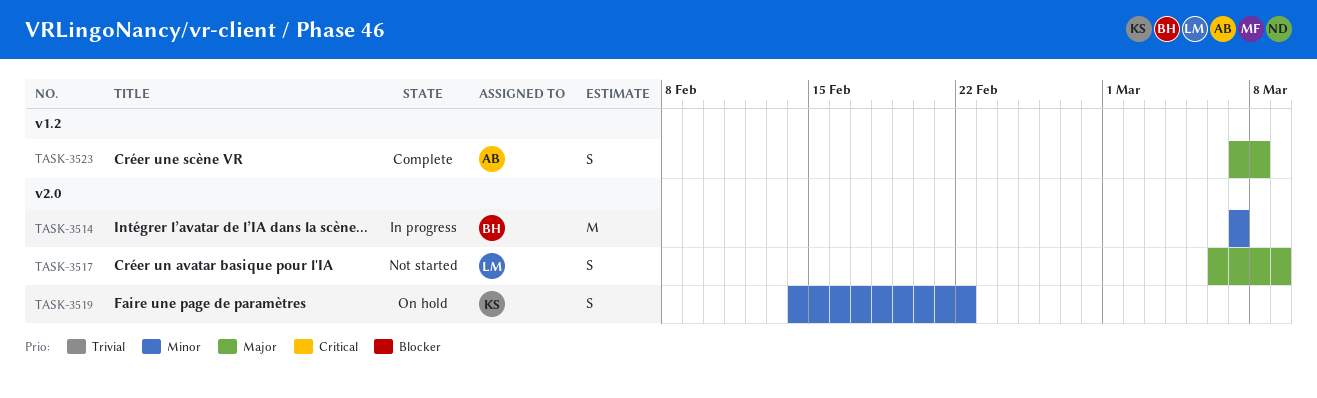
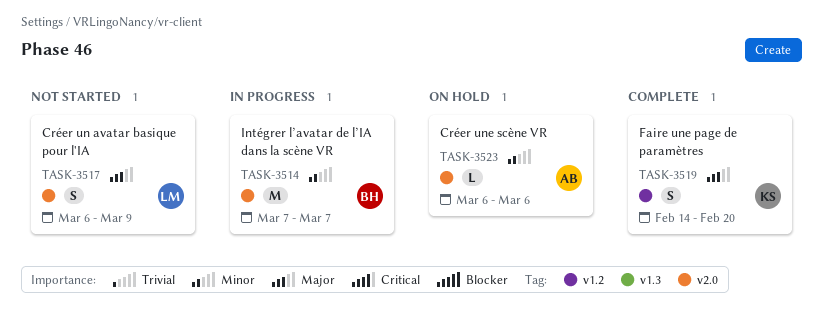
TASK-3519, status: On hold -> Complete
TASK-3519, priority: Minor -> Major
TASK-3519, label: v2.0 -> v1.2
TASK-3519, due: Feb 22 -> Feb 20
TASK-3523, status: Complete -> On hold
TASK-3523, priority: Major -> Minor
TASK-3523, label: v1.2 -> v2.0
TASK-3523, estimate: S -> L
TASK-3523, start: Mar 7 -> Mar 6
TASK-3523, due: Mar 8 -> Mar 6

